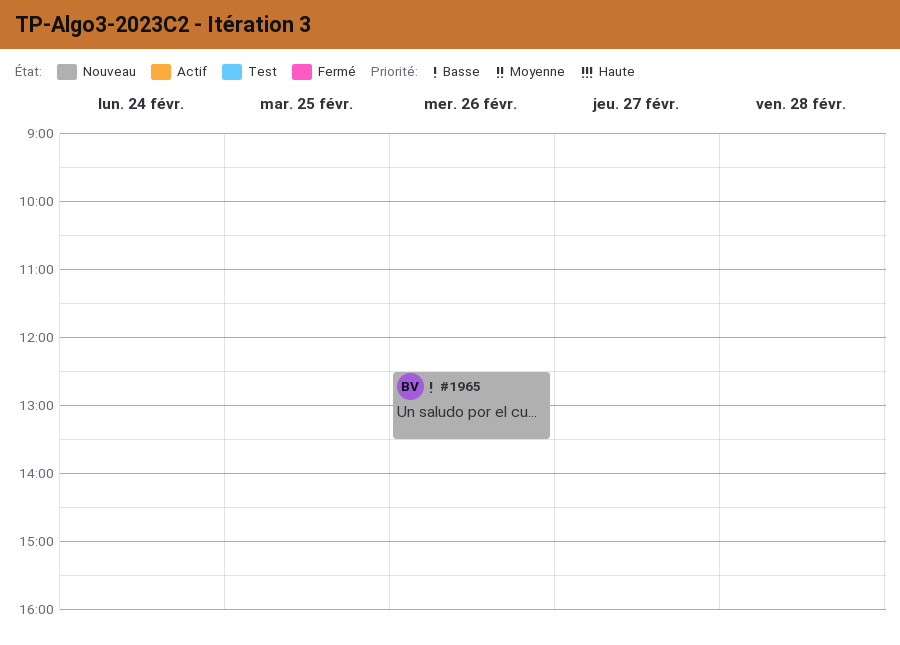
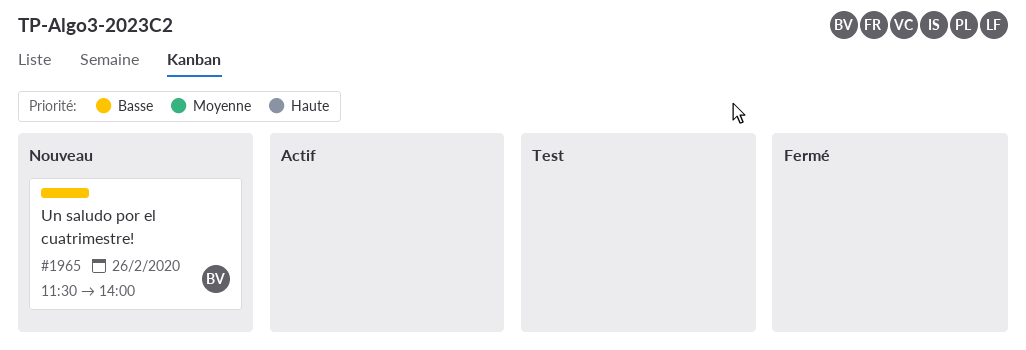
#1965, begins: 12:30 -> 11:30
#1965, ends: 13:30 -> 14:00

